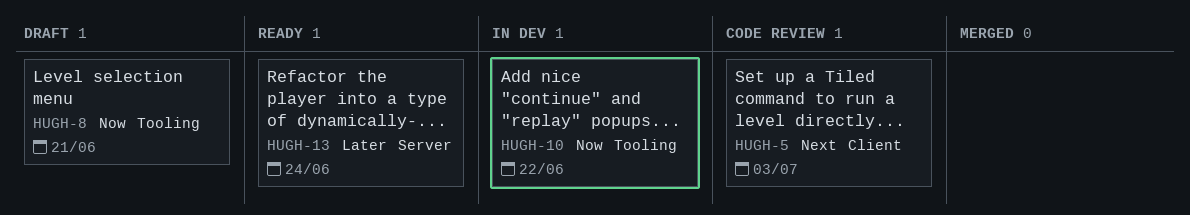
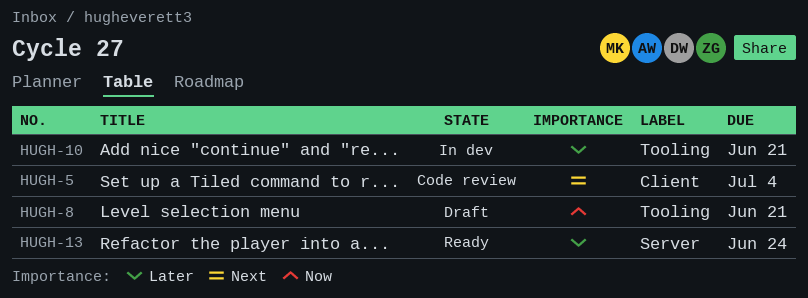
HUGH-5, due: Jul 3 -> Jul 4
HUGH-10, priority: Now -> Later
HUGH-10, due: Jun 22 -> Jun 21

